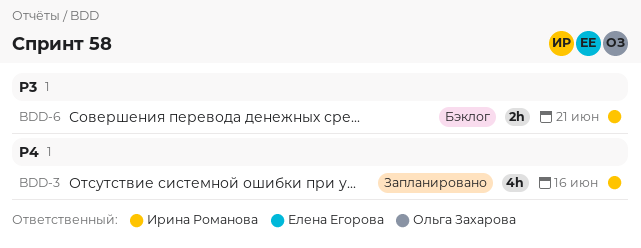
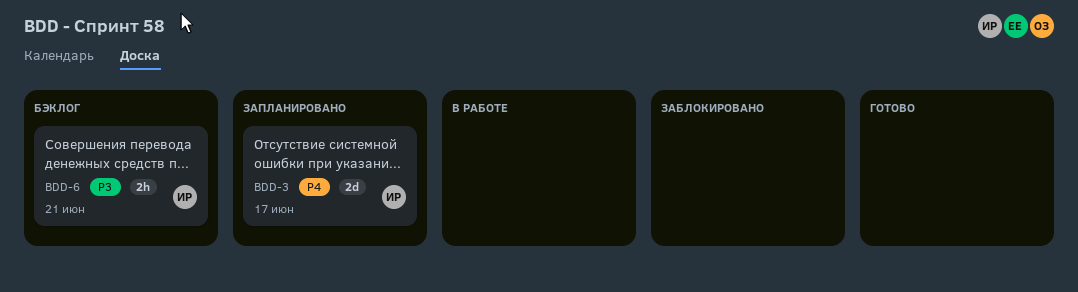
BDD-3, estimate: 4h -> 2d
BDD-3, due: Jun 16 -> Jun 17

